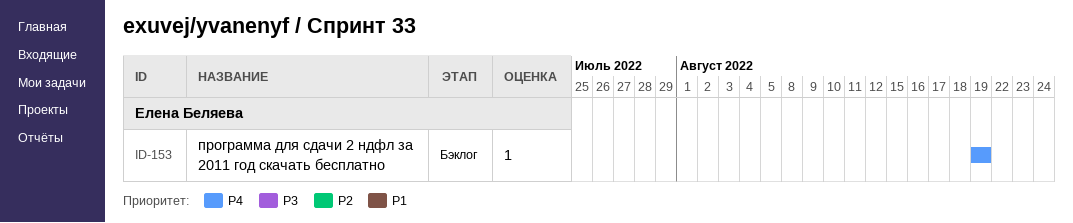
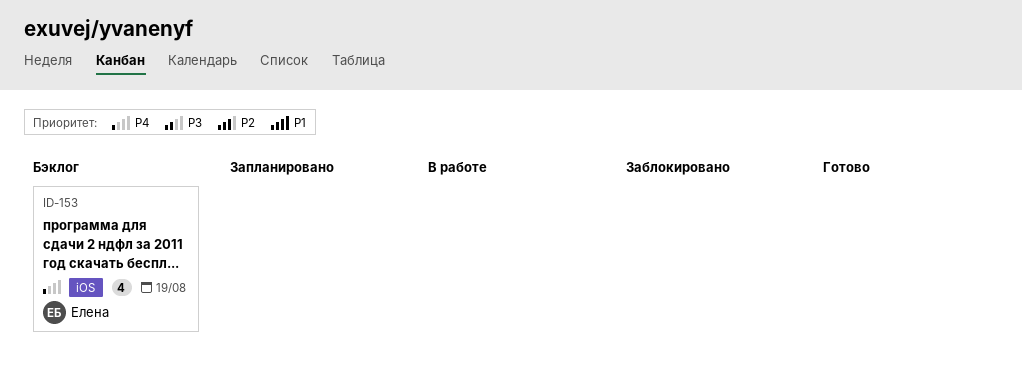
ID-153, estimate: 1 -> 4

